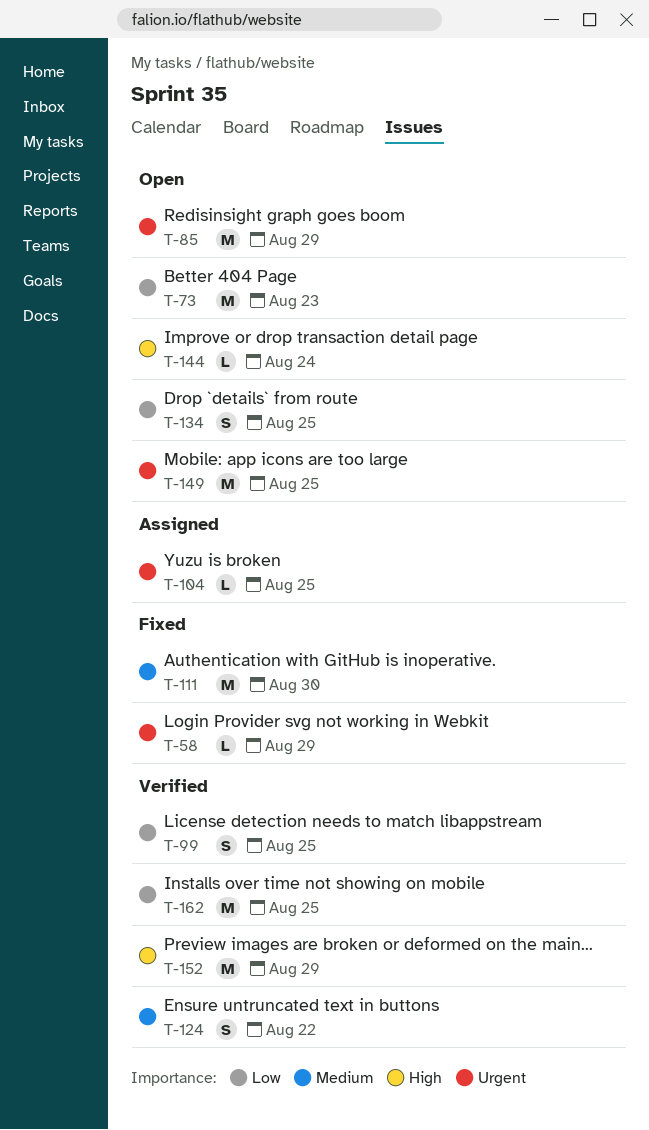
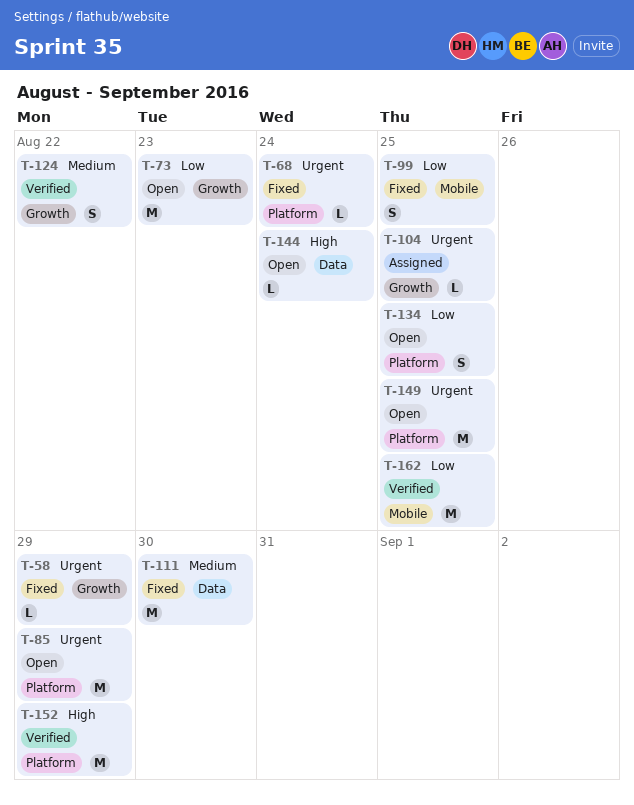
T-68: none -> present
T-99, status: Verified -> Fixed

